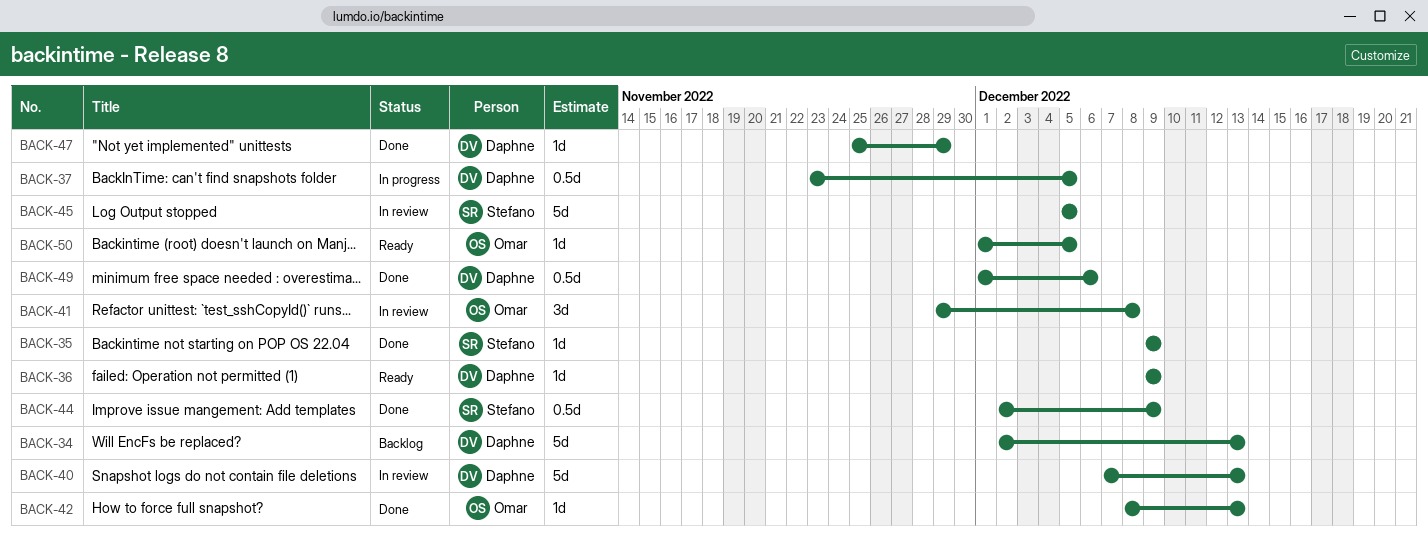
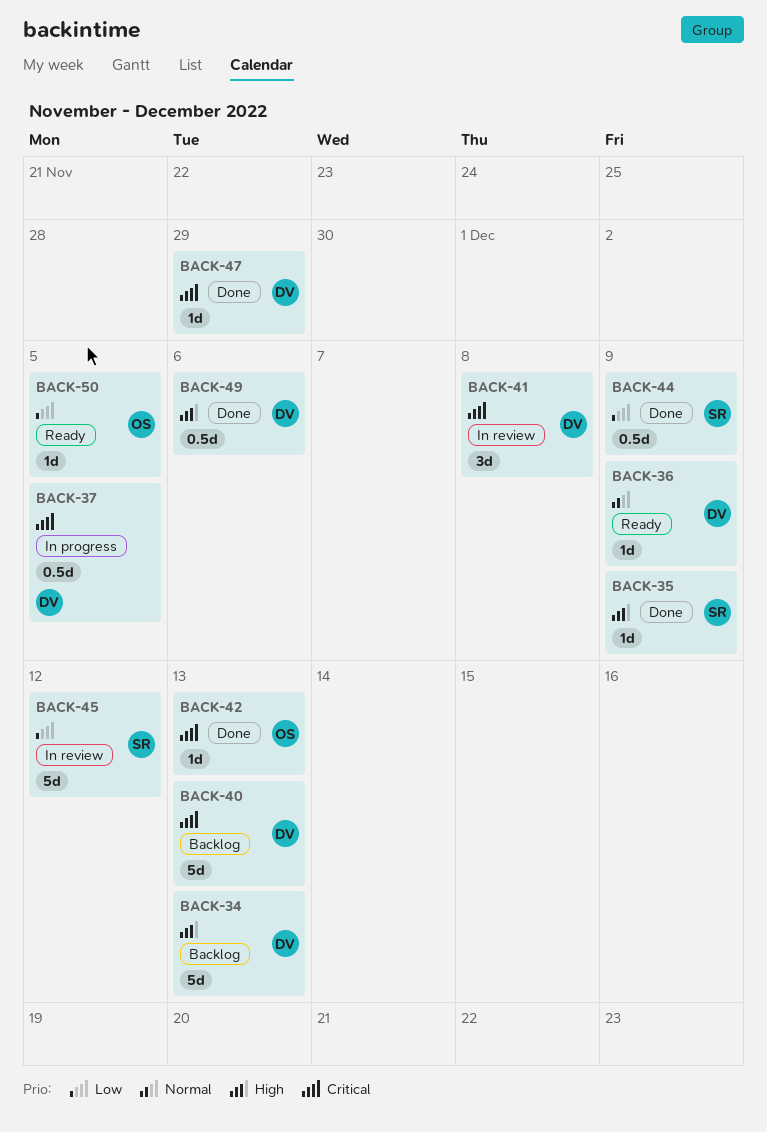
BACK-40, status: In review -> Backlog
BACK-41, owner: Omar -> Daphne
BACK-45, due: Dec 5 -> Dec 12

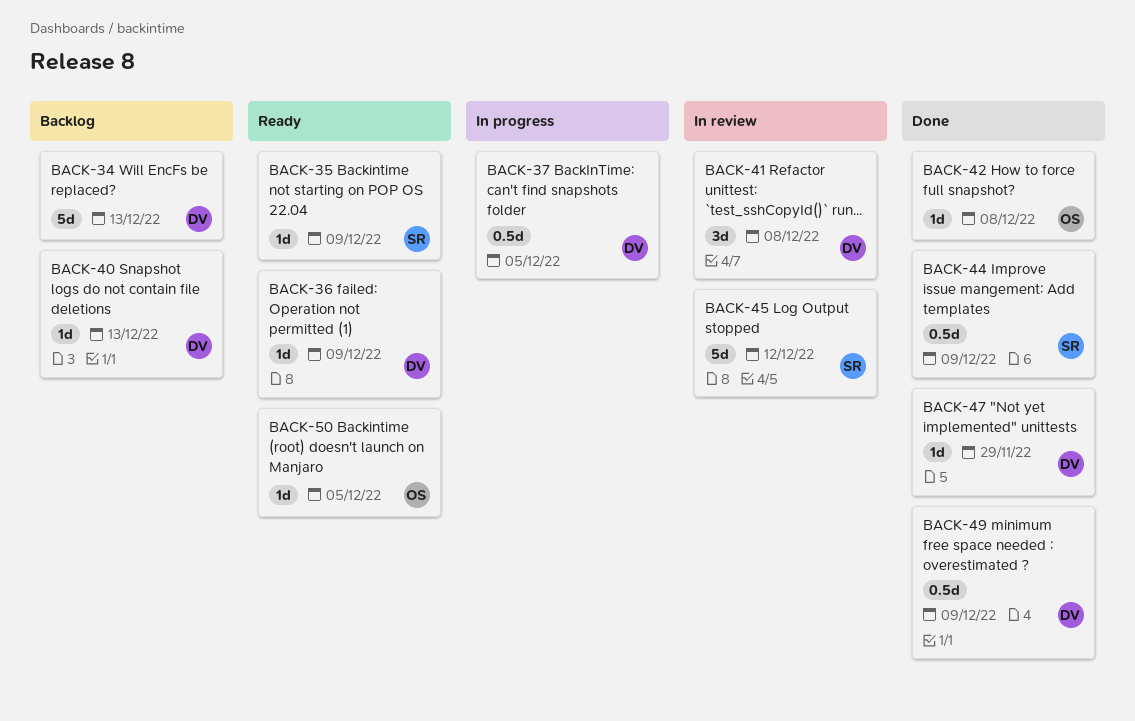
BACK-35, status: Done -> Ready
BACK-40, estimate: 5d -> 1d
BACK-42, due: Dec 13 -> Dec 8
BACK-49, due: Dec 6 -> Dec 9

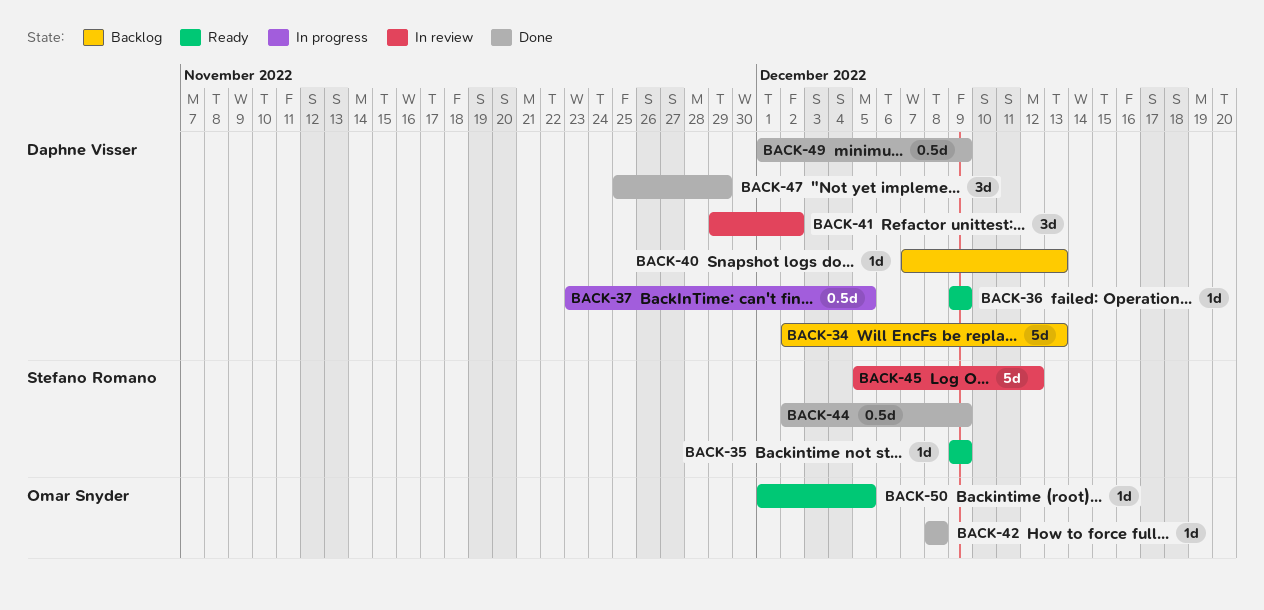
BACK-41, due: Dec 8 -> Dec 2
BACK-47, estimate: 1d -> 3d

